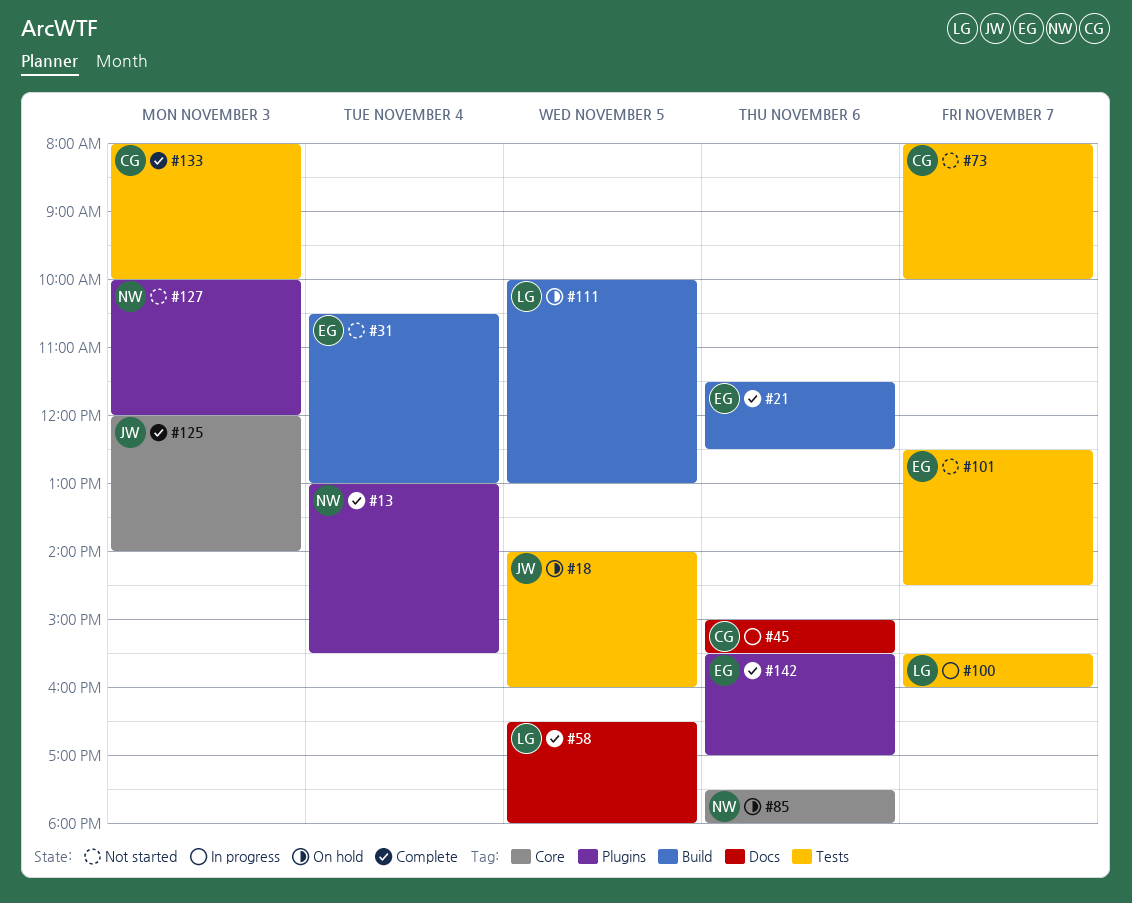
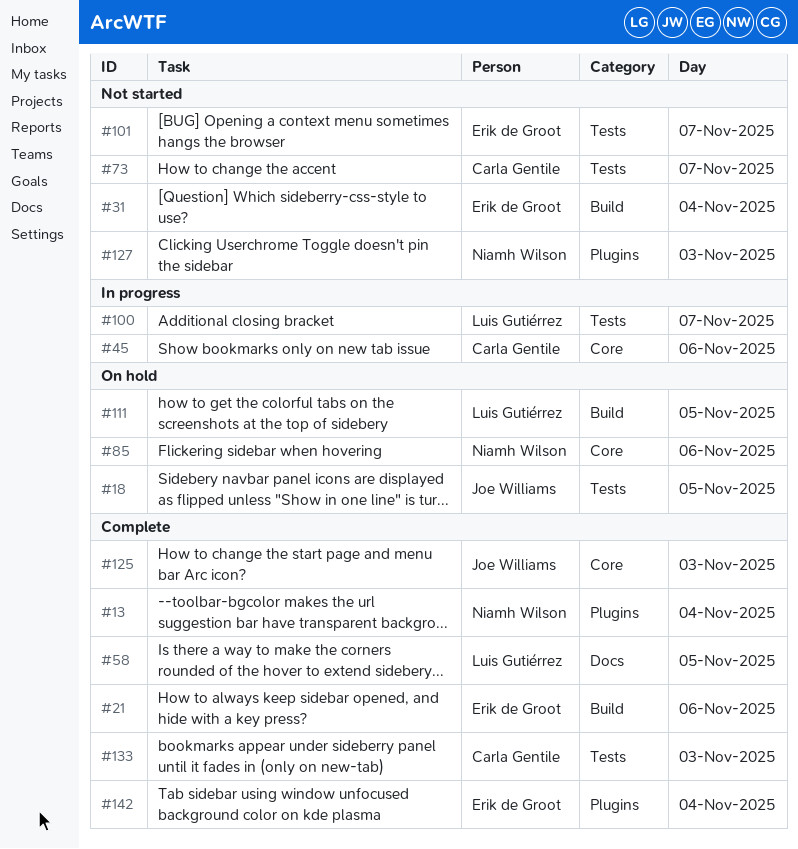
#45, label: Docs -> Core
#142, day: Nov 6 -> Nov 4

